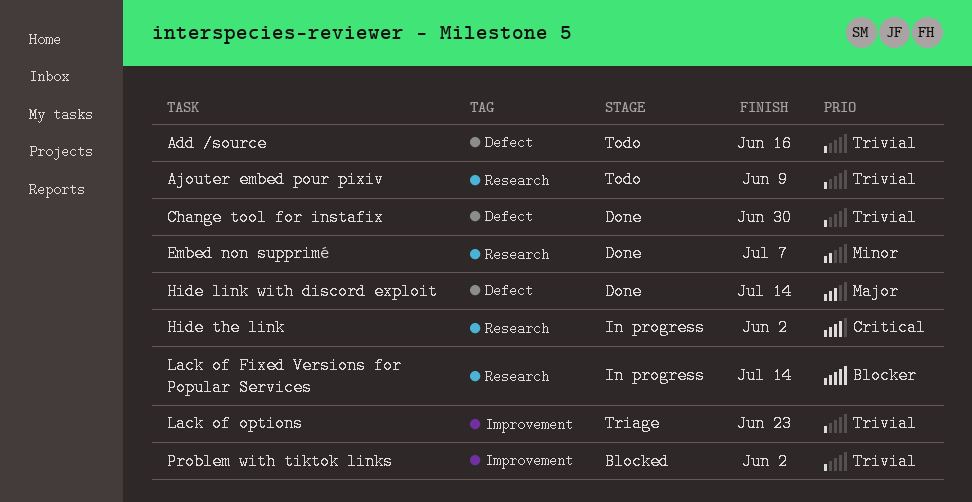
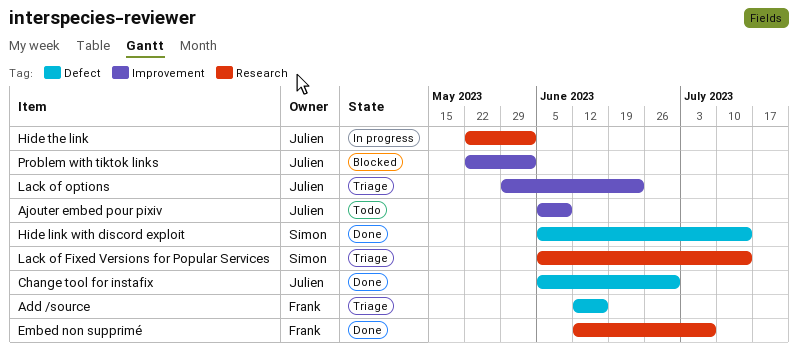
Add /source, status: Todo -> Triage
Ajouter embed pour pixiv, label: Research -> Improvement
Lack of Fixed Versions for Popular Services, status: In progress -> Triage

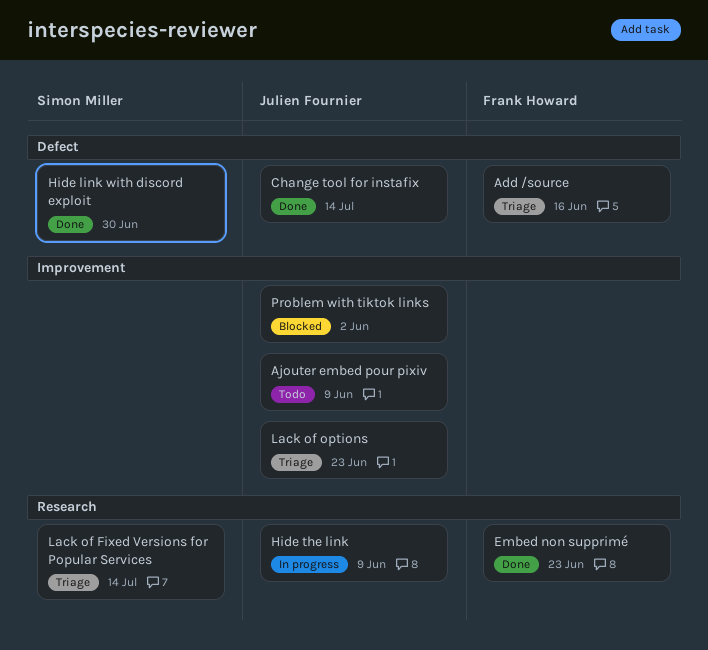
Change tool for instafix, due: Jun 30 -> Jul 14
Embed non supprimé, due: Jul 7 -> Jun 23
Hide link with discord exploit, due: Jul 14 -> Jun 30
Hide the link, due: Jun 2 -> Jun 9

